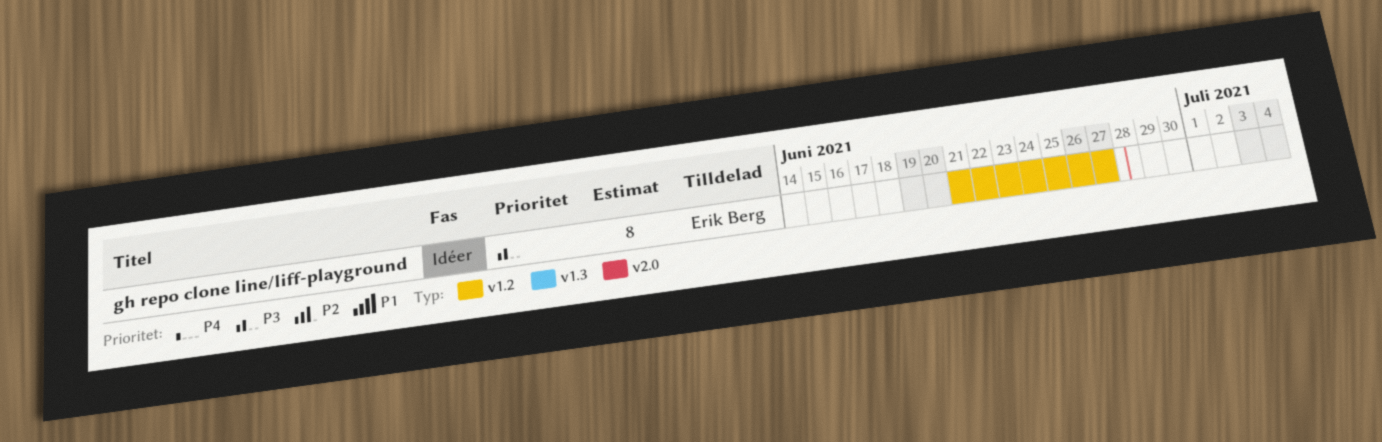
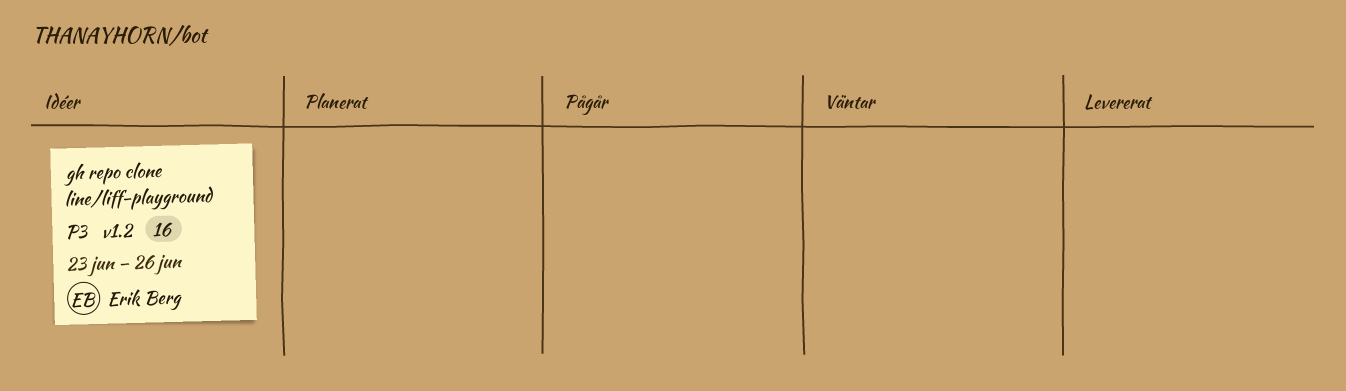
gh repo clone line/liff-playground, estimate: 8 -> 16
gh repo clone line/liff-playground, start: Jun 21 -> Jun 23
gh repo clone line/liff-playground, due: Jun 27 -> Jun 26

